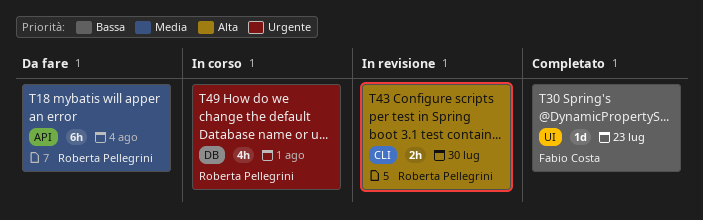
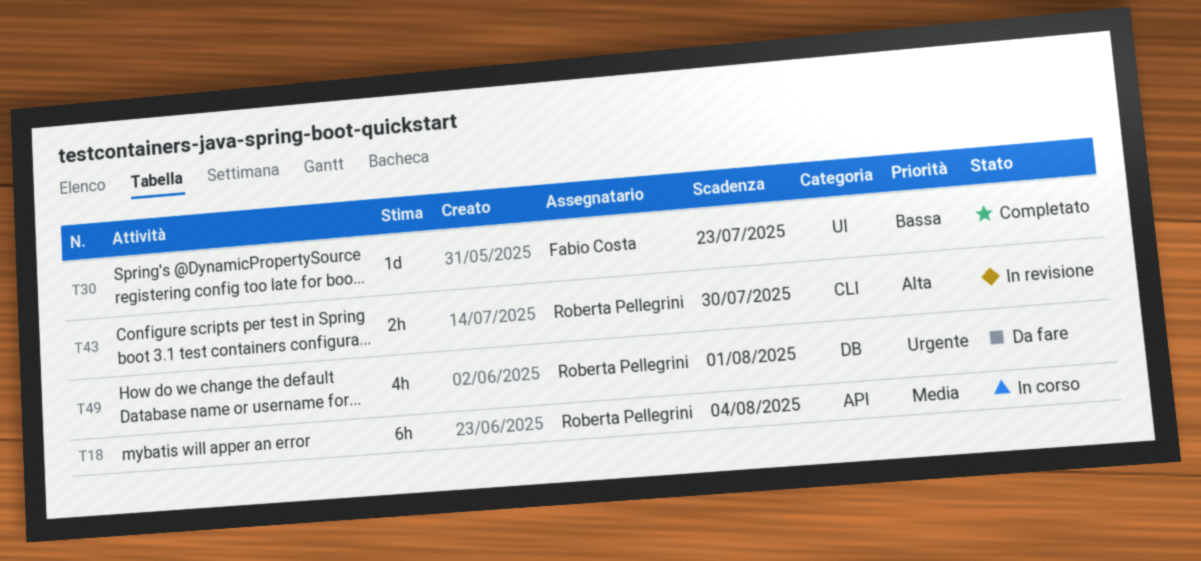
T18, status: Da fare -> In corso
T49, status: In corso -> Da fare

